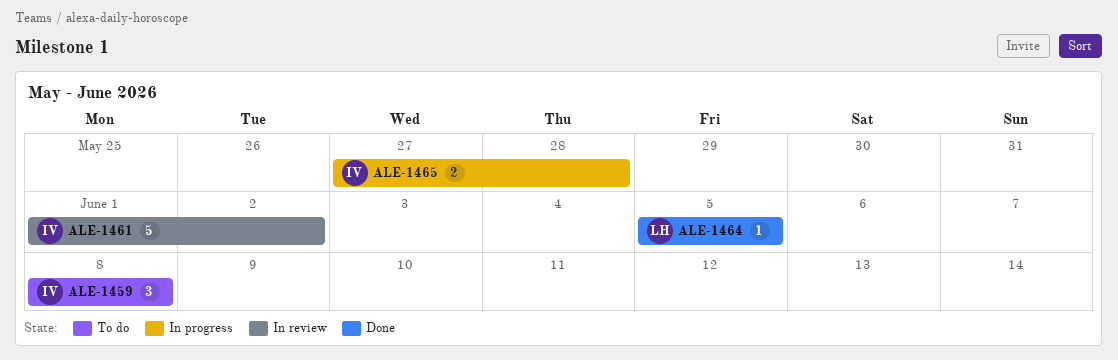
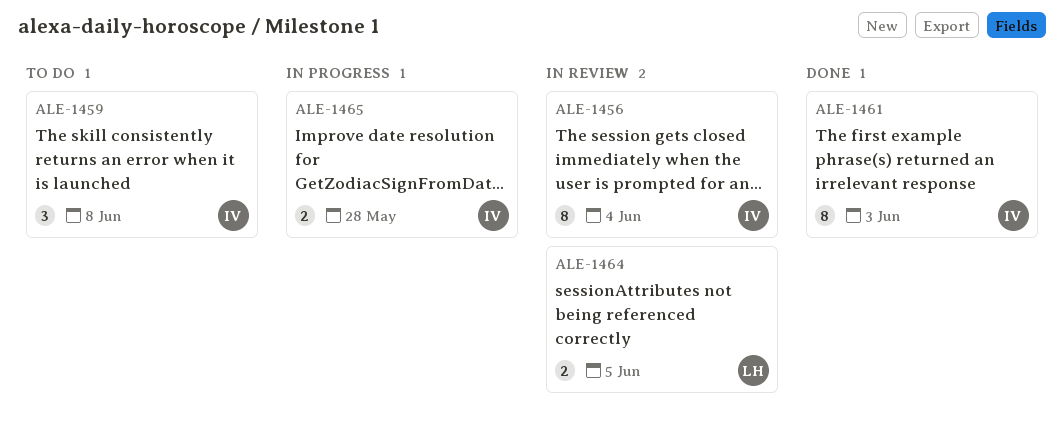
ALE-1456: none -> present
ALE-1461, status: In review -> Done
ALE-1461, estimate: 5 -> 8
ALE-1461, due: Jun 2 -> Jun 3
ALE-1464, status: Done -> In review
ALE-1464, estimate: 1 -> 2

